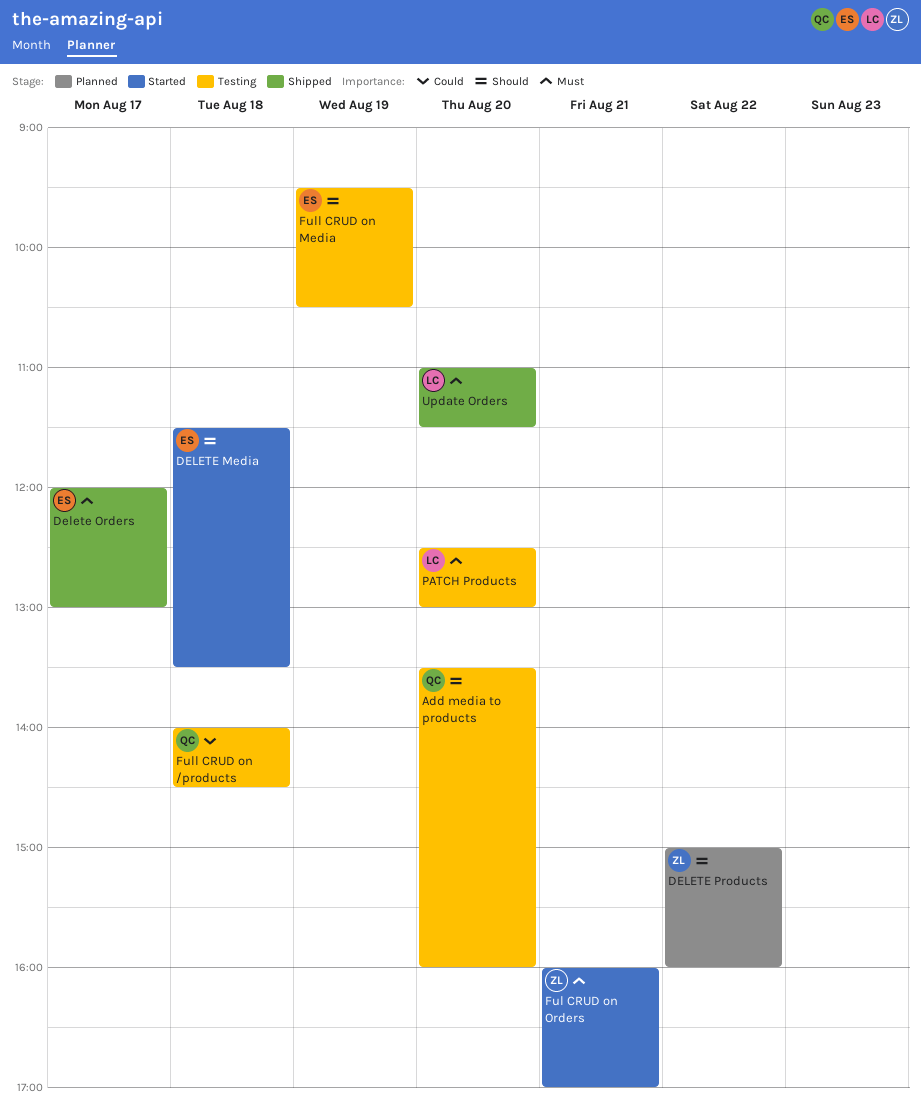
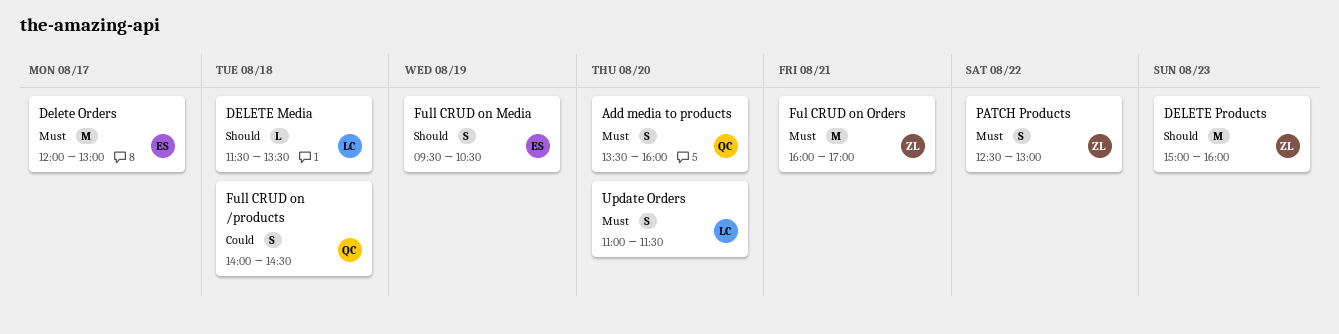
Add media to products, priority: Should -> Must
DELETE Media, owner: ES -> LC
DELETE Products, day: Aug 22 -> Aug 23
PATCH Products, owner: LC -> ZL
PATCH Products, day: Aug 20 -> Aug 22

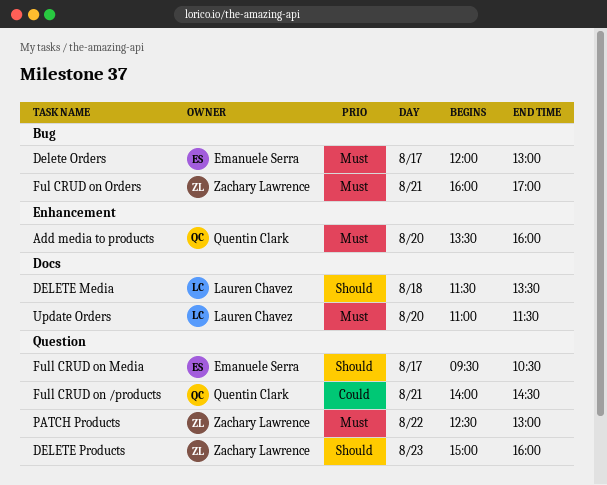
Full CRUD on /products, day: Aug 18 -> Aug 21
Full CRUD on Media, day: Aug 19 -> Aug 17

